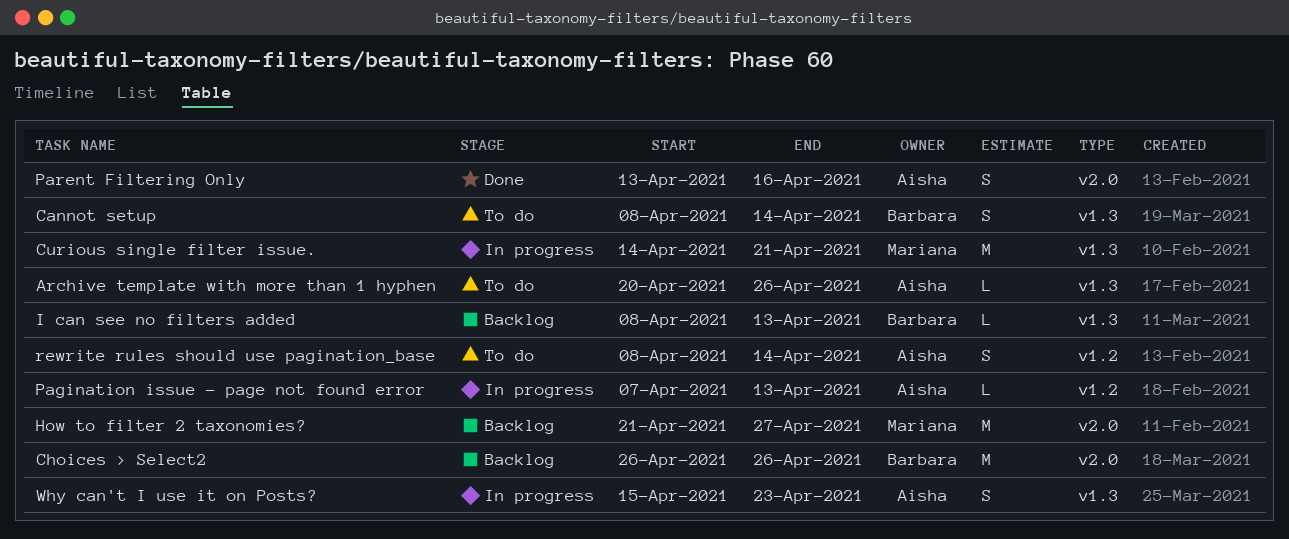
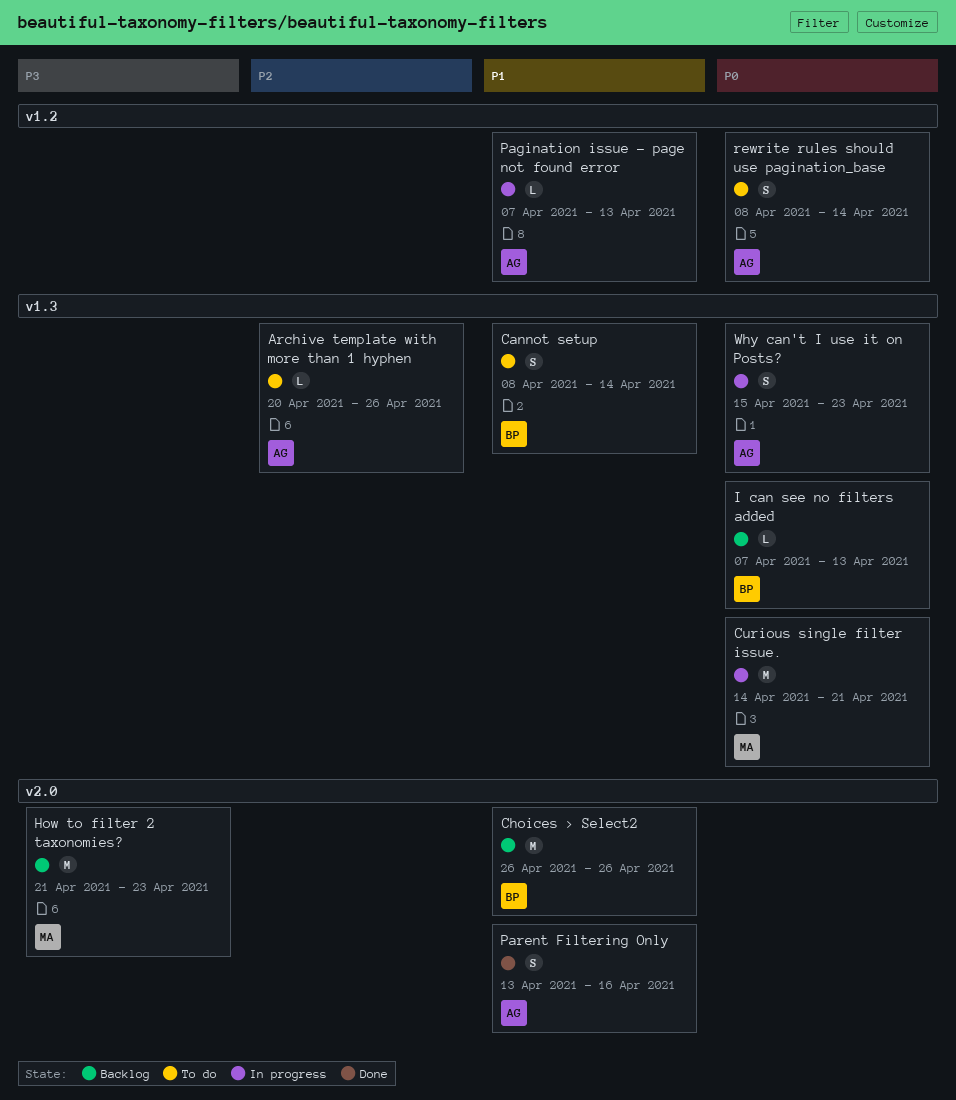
How to filter 2 taxonomies?, due: Apr 27 -> Apr 23
I can see no filters added, start: Apr 8 -> Apr 7

